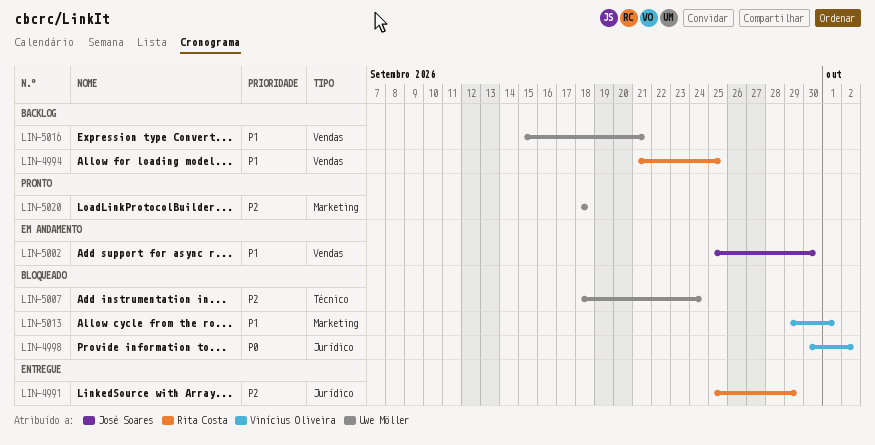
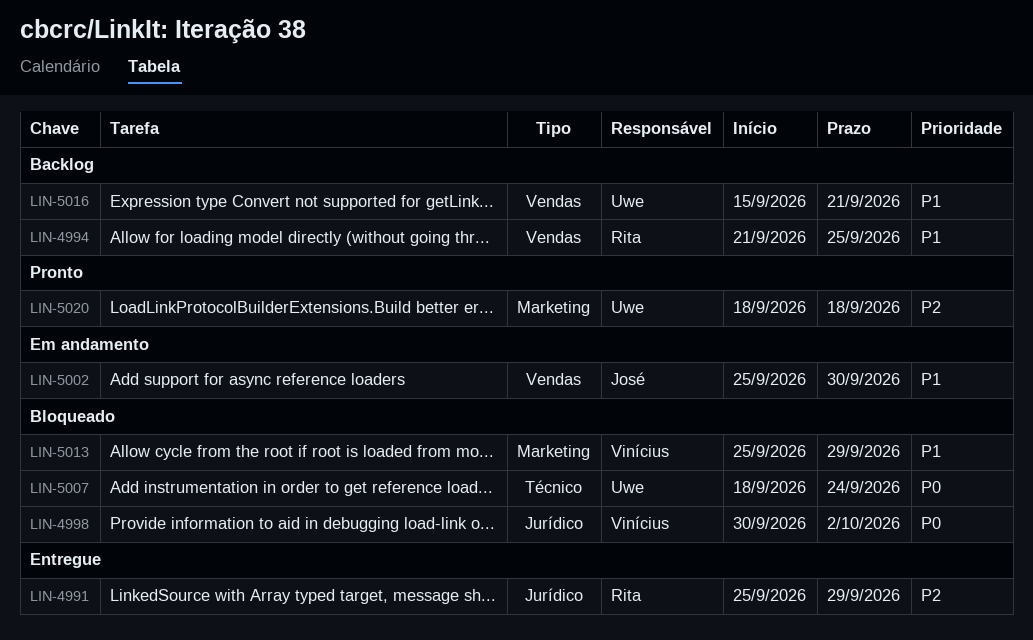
LIN-5007, priority: P2 -> P0
LIN-5013, start: Sep 29 -> Sep 25
LIN-5013, due: Oct 1 -> Sep 29

